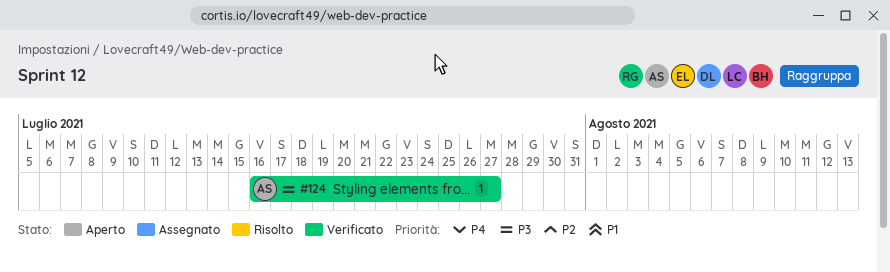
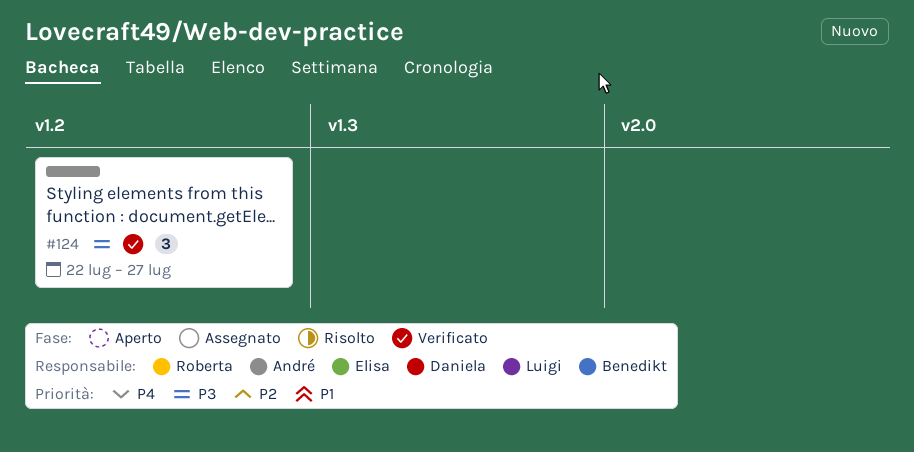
#124, estimate: 1 -> 3
#124, start: Jul 16 -> Jul 22

